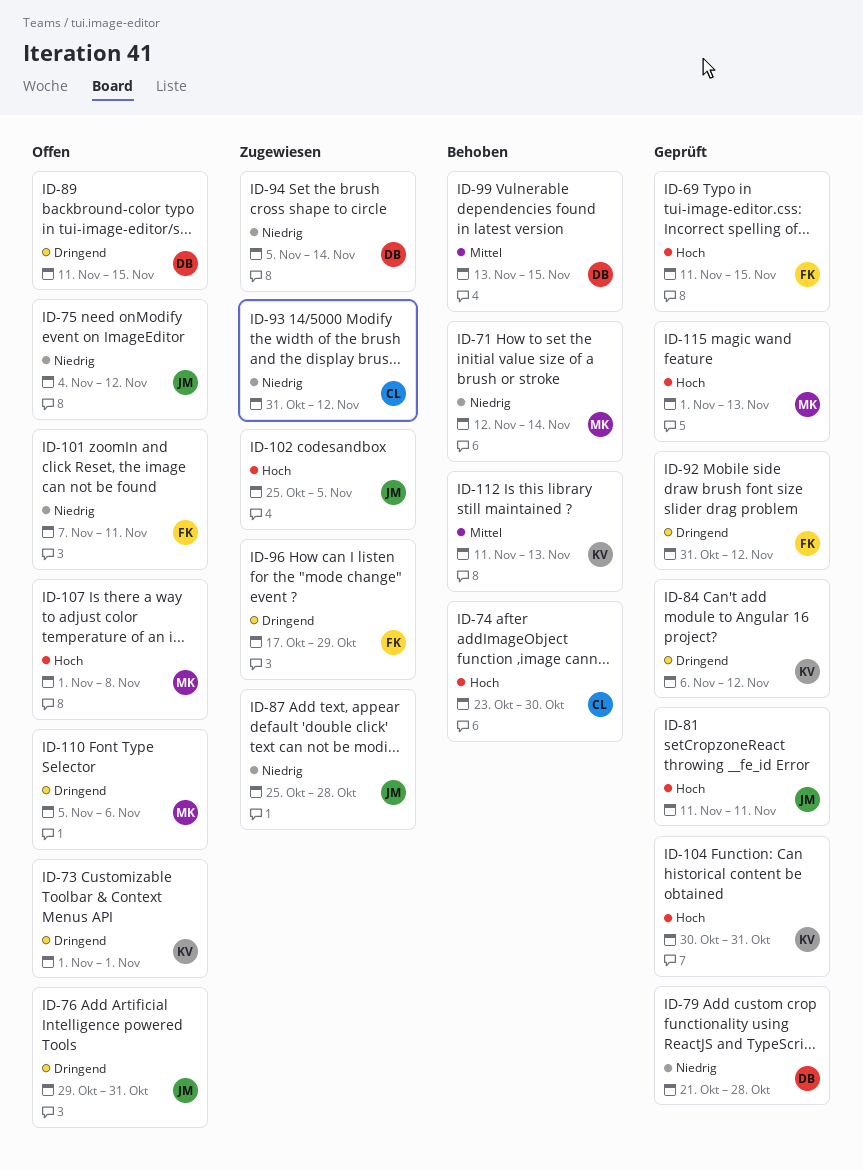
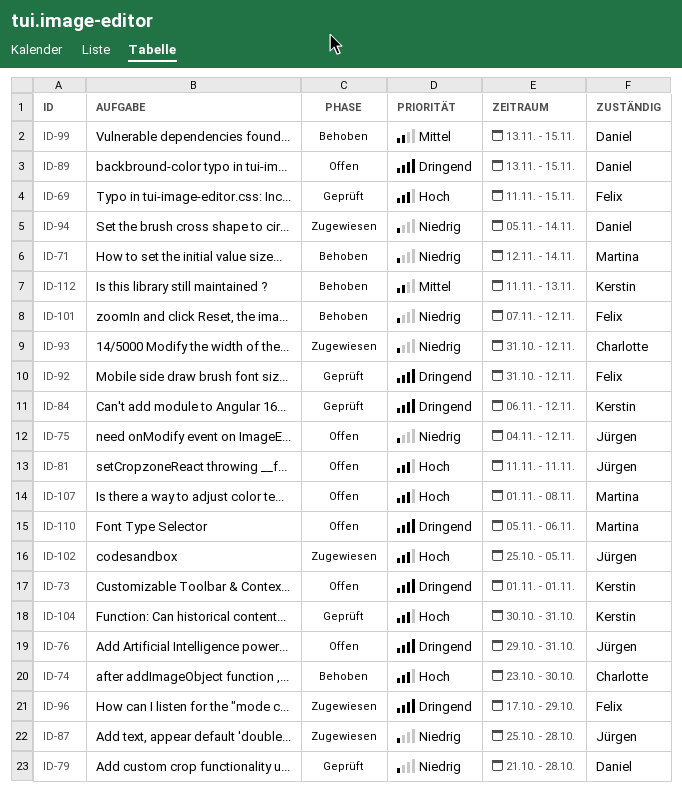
ID-81, status: Geprüft -> Offen
ID-89, start: Nov 11 -> Nov 13
ID-101, status: Offen -> Behoben
ID-101, due: Nov 11 -> Nov 12
ID-115: present -> none

